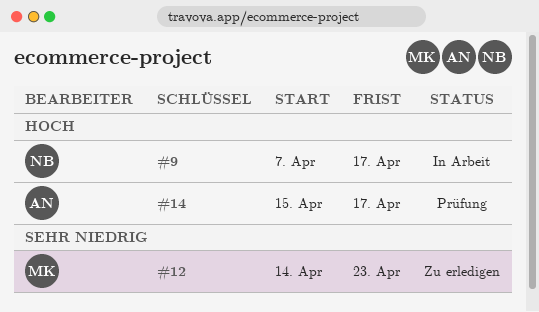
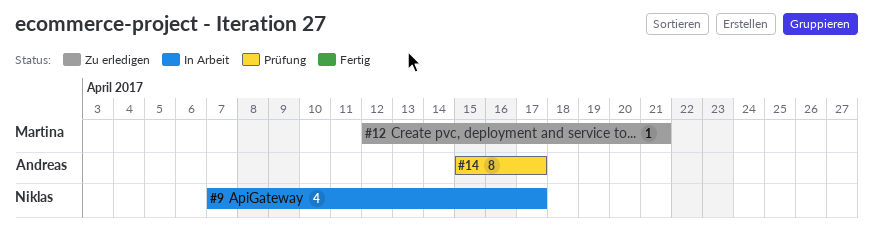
#12, start: Apr 14 -> Apr 12
#12, due: Apr 23 -> Apr 21

